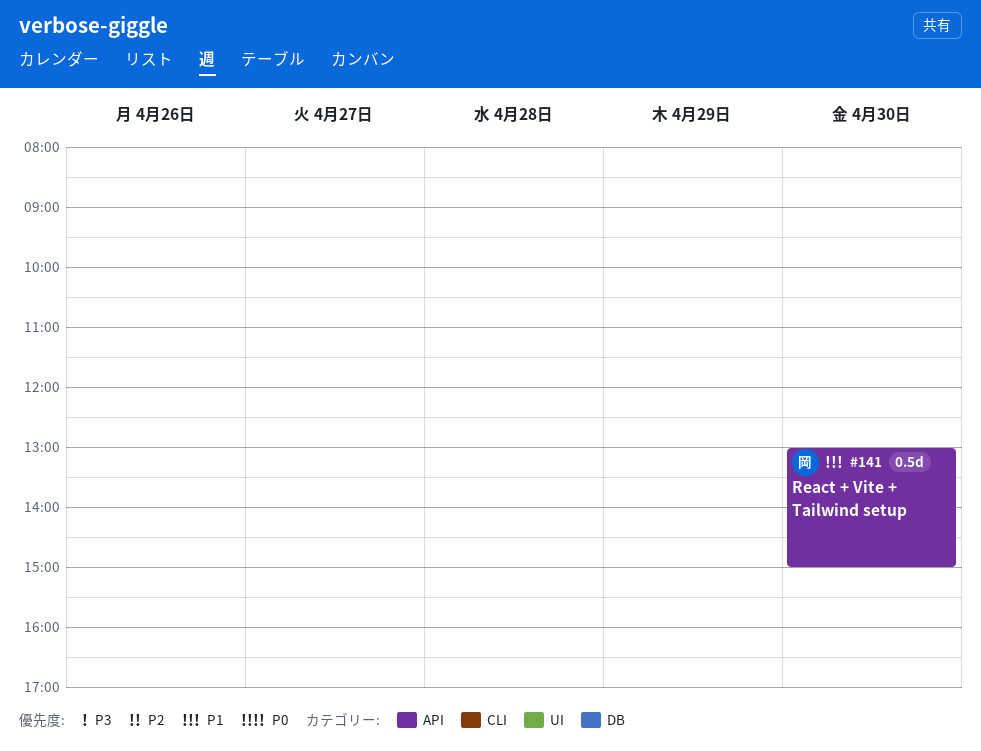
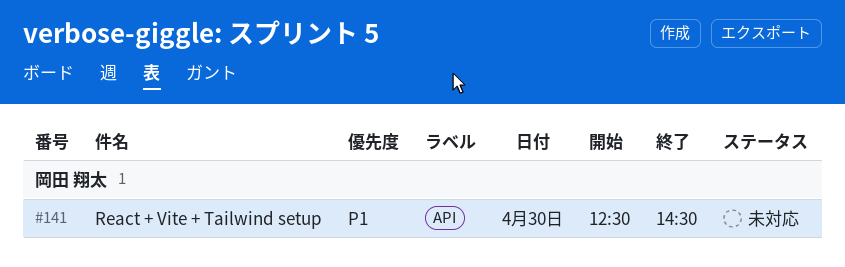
#141, begins: 13:00 -> 12:30
#141, ends: 15:00 -> 14:30

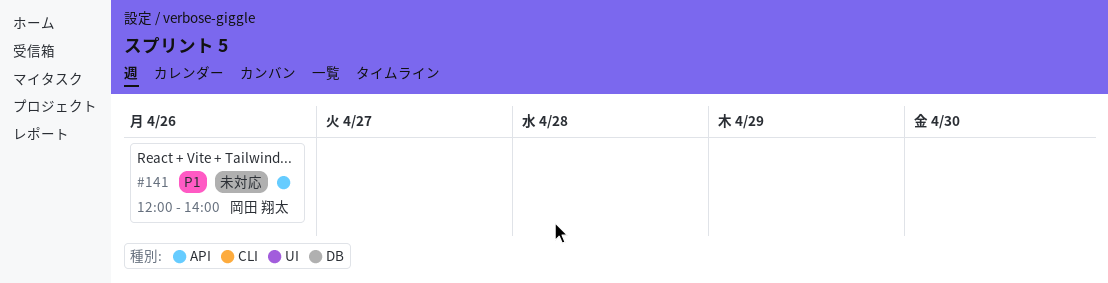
#141, day: Apr 30 -> Apr 26
#141, begins: 12:30 -> 12:00
#141, ends: 14:30 -> 14:00

